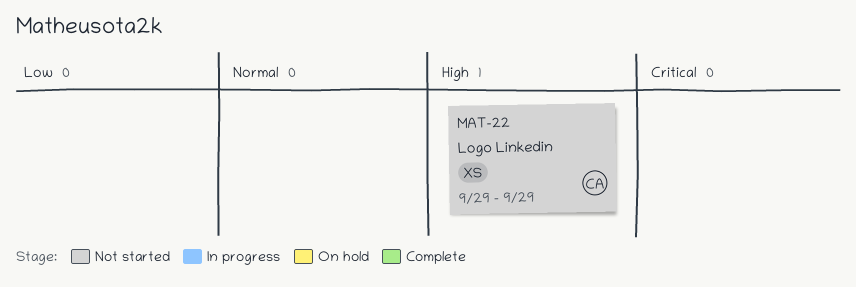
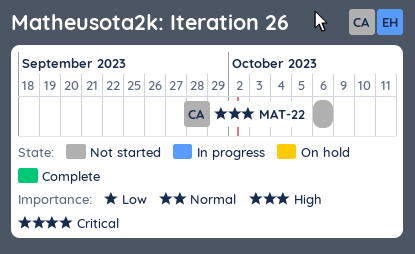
MAT-22, start: Sep 29 -> Oct 6
MAT-22, due: Sep 29 -> Oct 6

